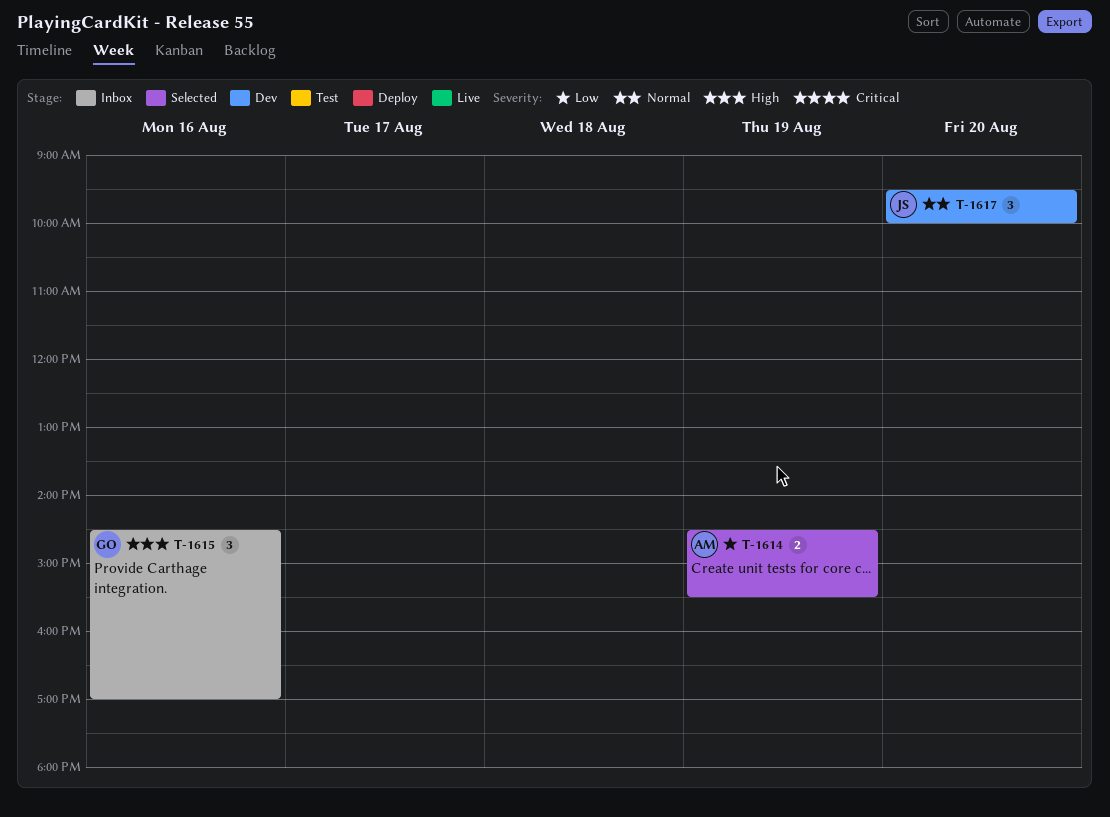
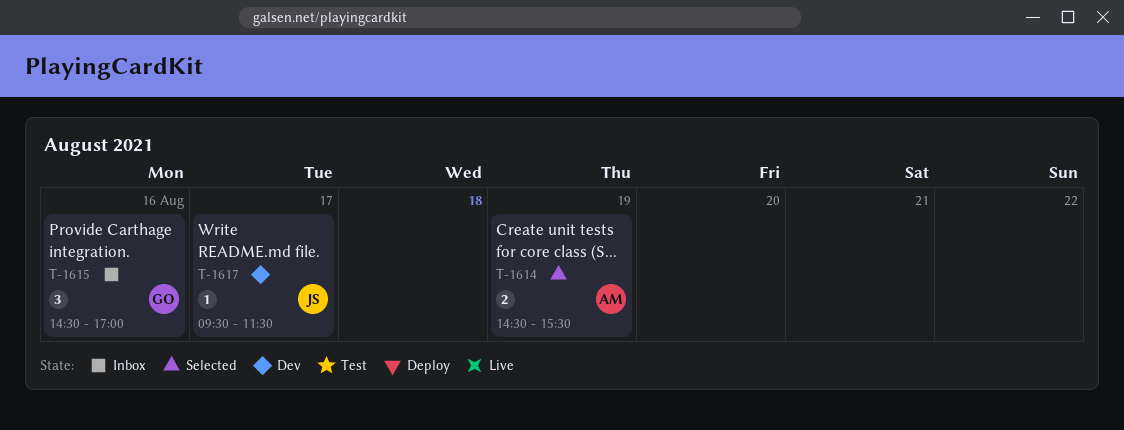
T-1617, estimate: 3 -> 1
T-1617, day: Aug 20 -> Aug 17
T-1617, ends: 10:00 -> 11:30

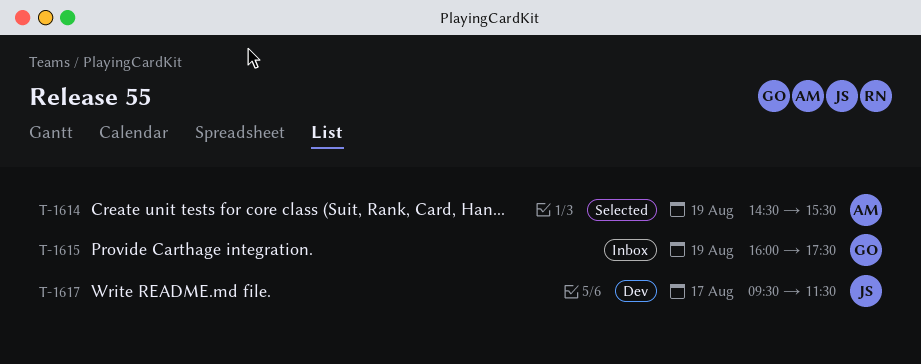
T-1615, day: Aug 16 -> Aug 19
T-1615, begins: 14:30 -> 16:00
T-1615, ends: 17:00 -> 17:30

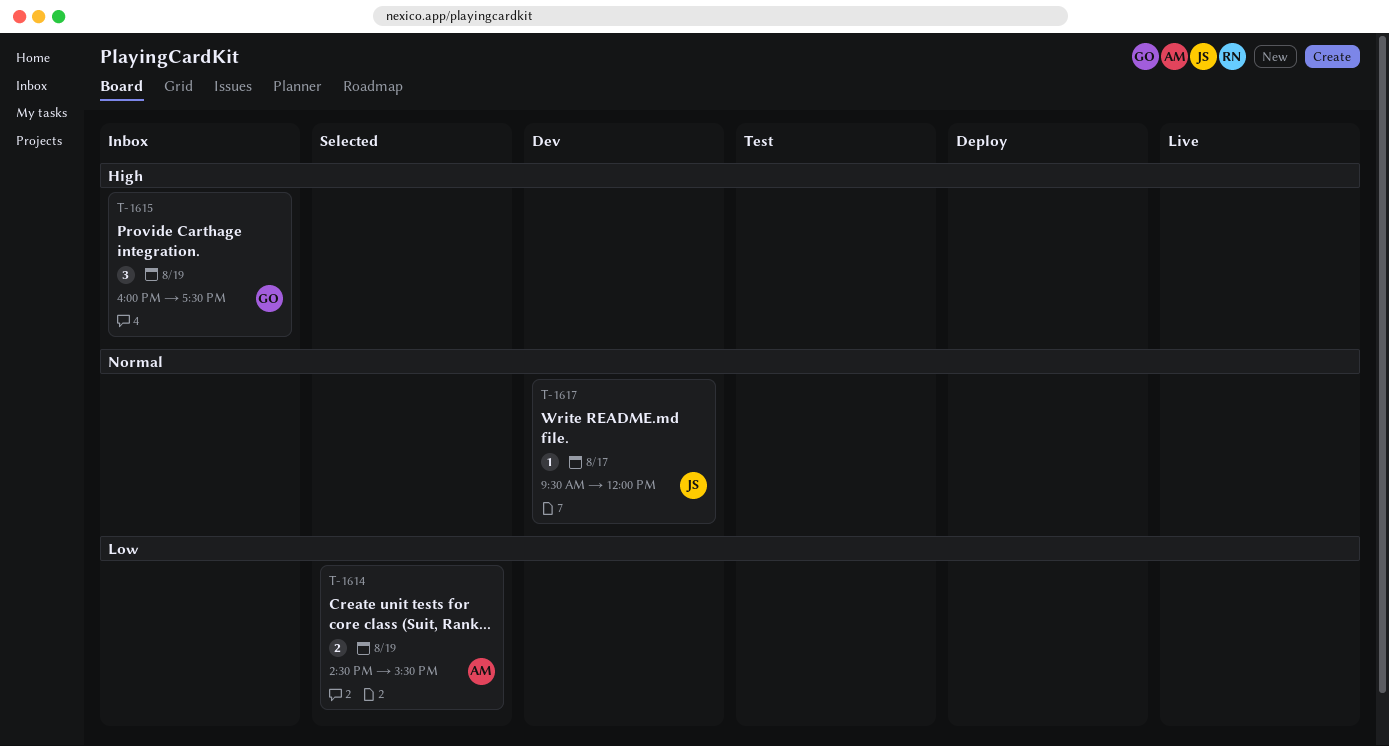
T-1617, ends: 11:30 -> 12:00

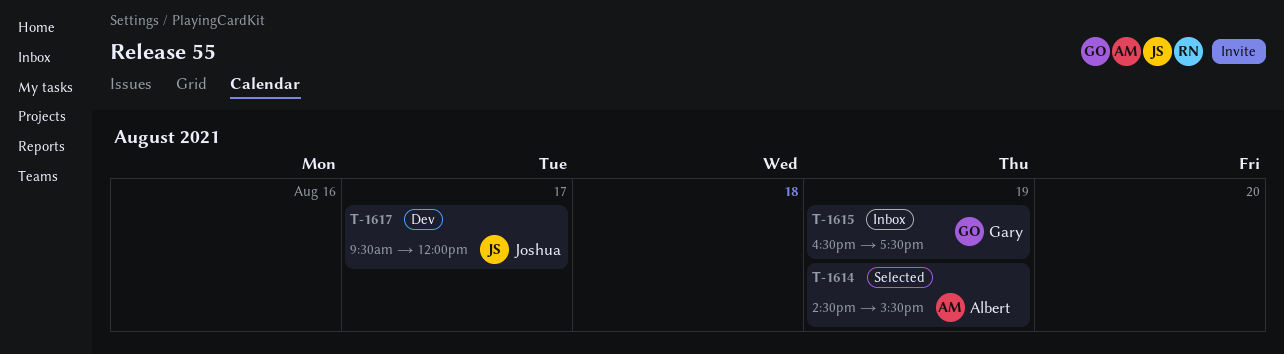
T-1615, begins: 16:00 -> 16:30

